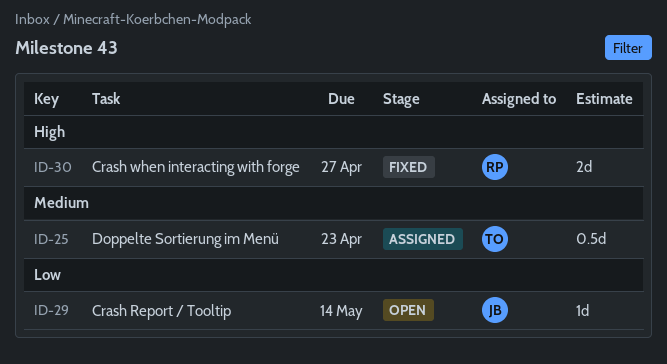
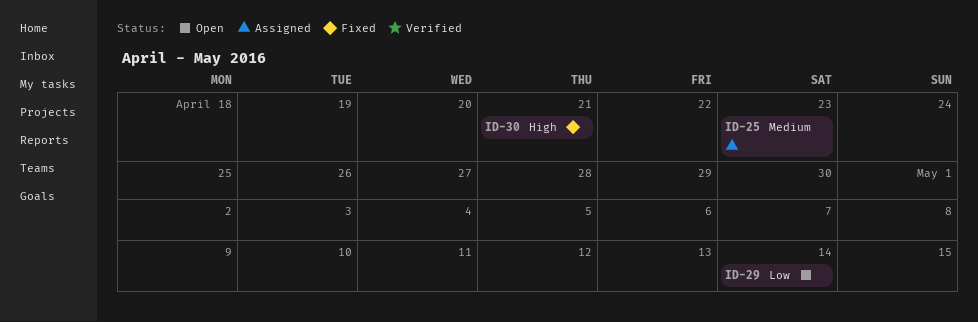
ID-30, due: Apr 27 -> Apr 21

